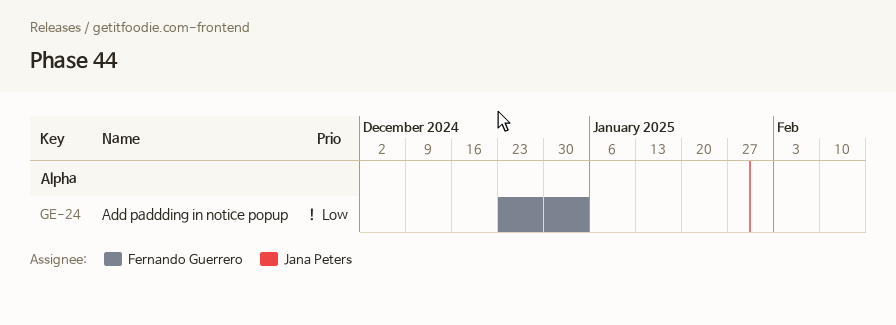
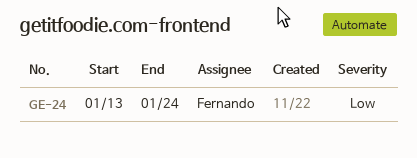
GE-24, start: Dec 23 -> Jan 13
GE-24, due: Jan 3 -> Jan 24

